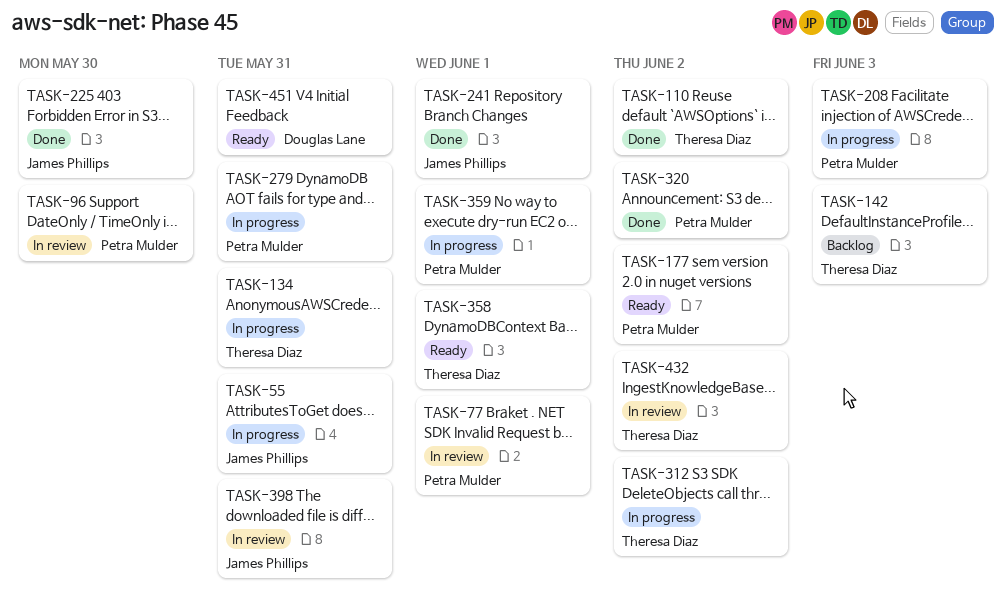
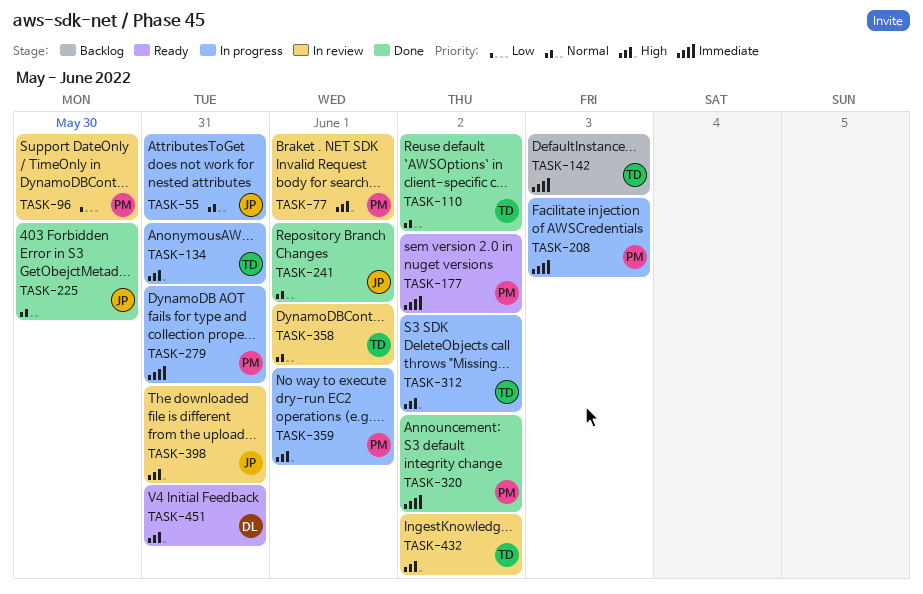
TASK-358, status: Ready -> In review

